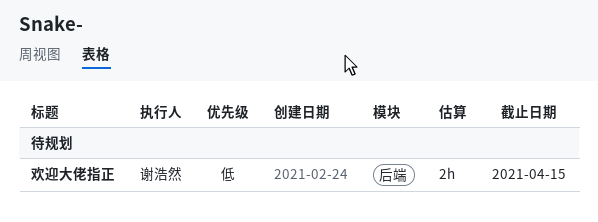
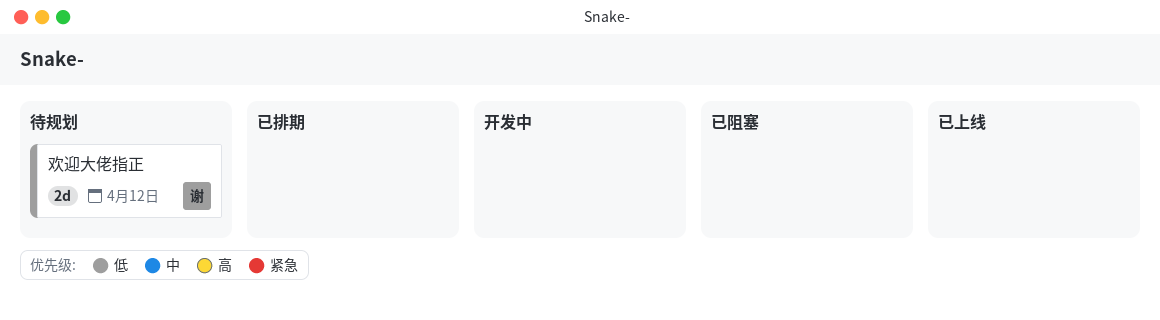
欢迎大佬指正, estimate: 2h -> 2d
欢迎大佬指正, due: Apr 15 -> Apr 12

